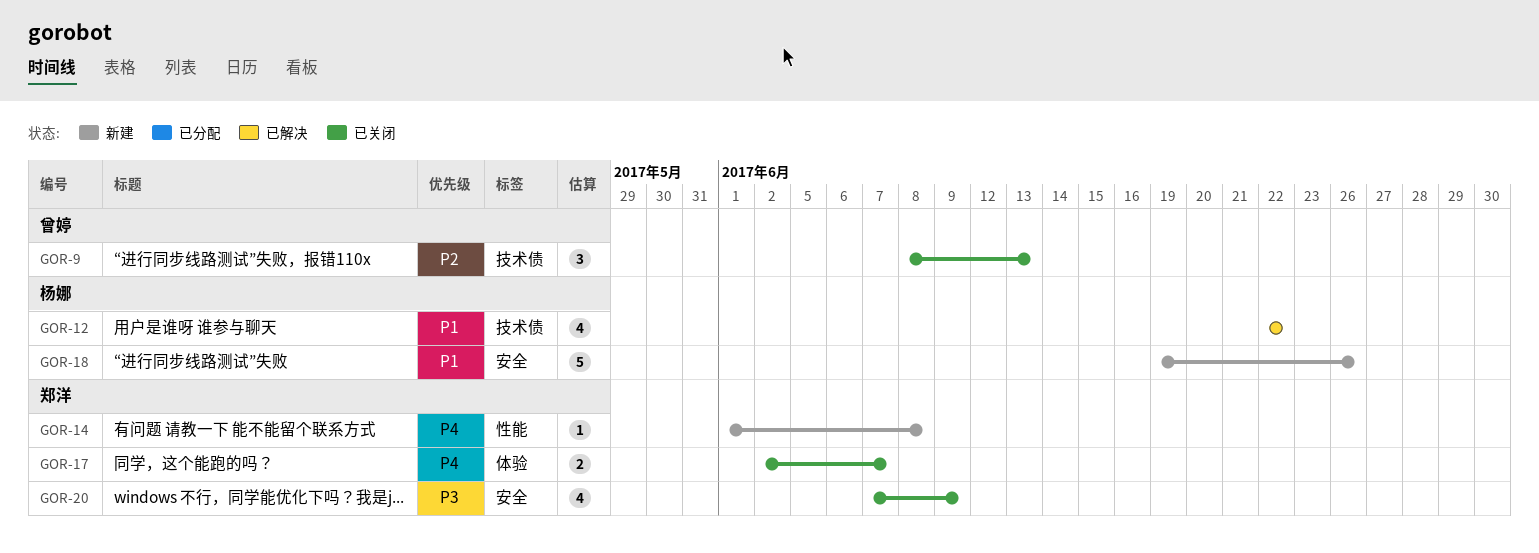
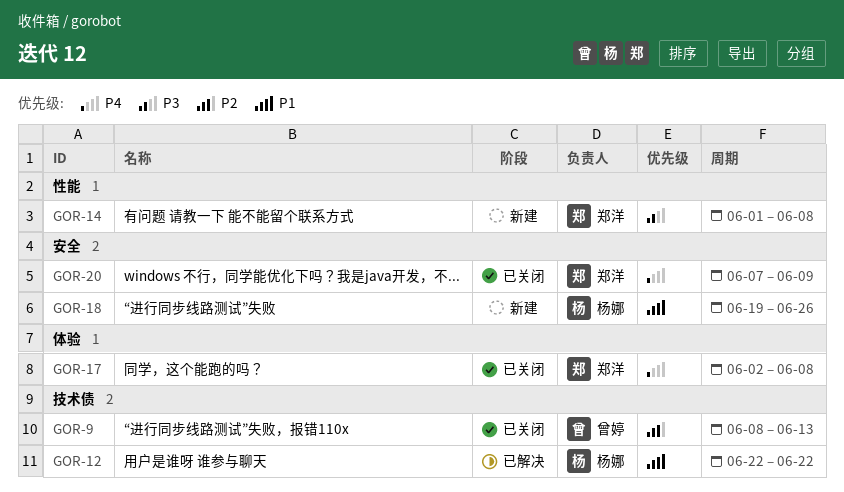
GOR-14, priority: P4 -> P3
GOR-17, due: Jun 7 -> Jun 8
GOR-20, priority: P3 -> P4

